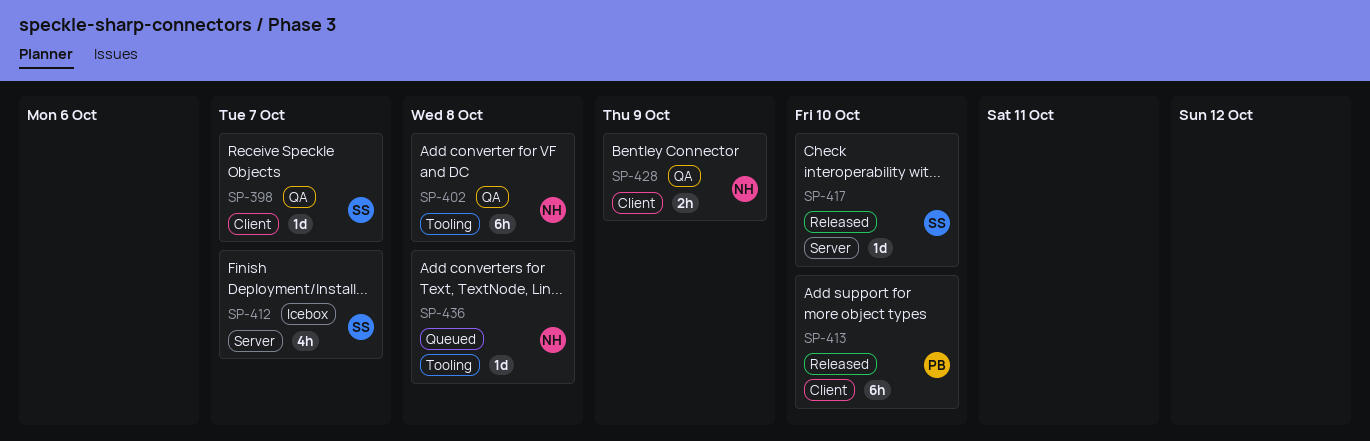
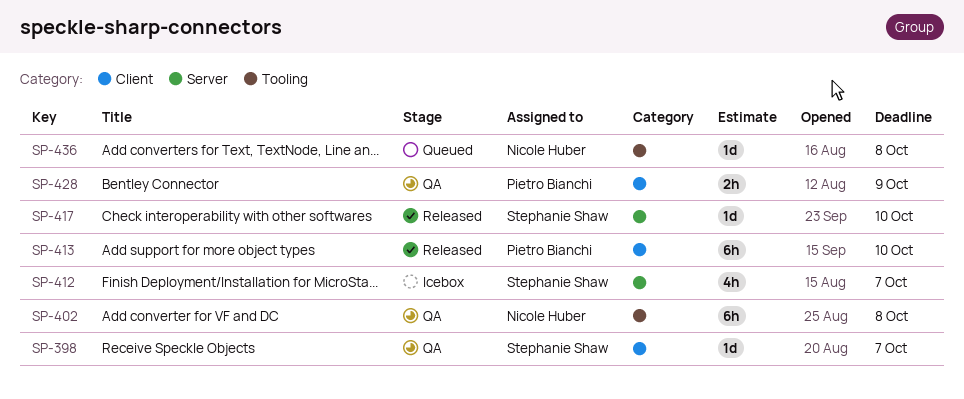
SP-428, owner: Nicole Huber -> Pietro Bianchi

